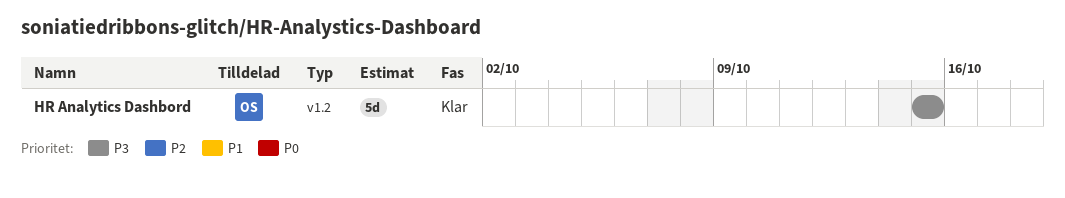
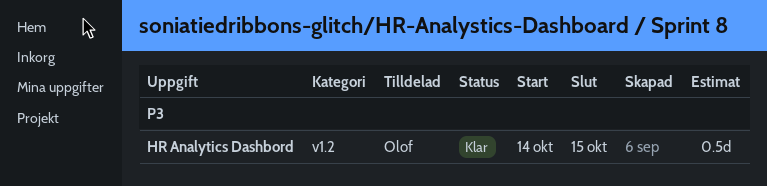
HR Analytics Dashbord, estimate: 5d -> 0.5d
HR Analytics Dashbord, start: Oct 15 -> Oct 14

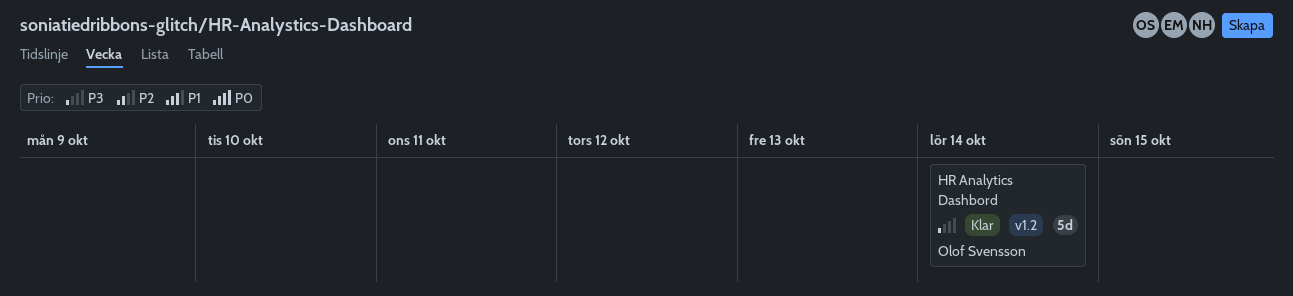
HR Analytics Dashbord, estimate: 0.5d -> 5d
HR Analytics Dashbord, due: Oct 15 -> Oct 14

